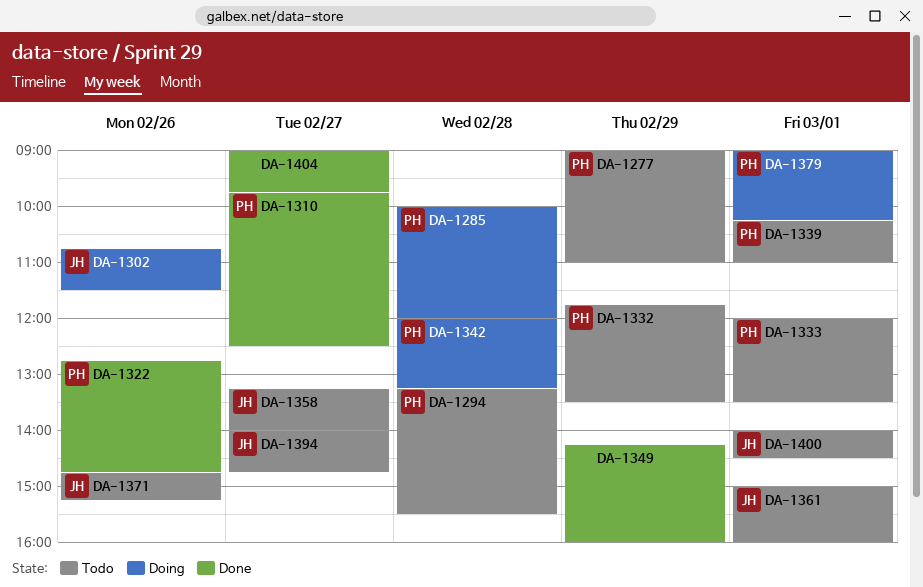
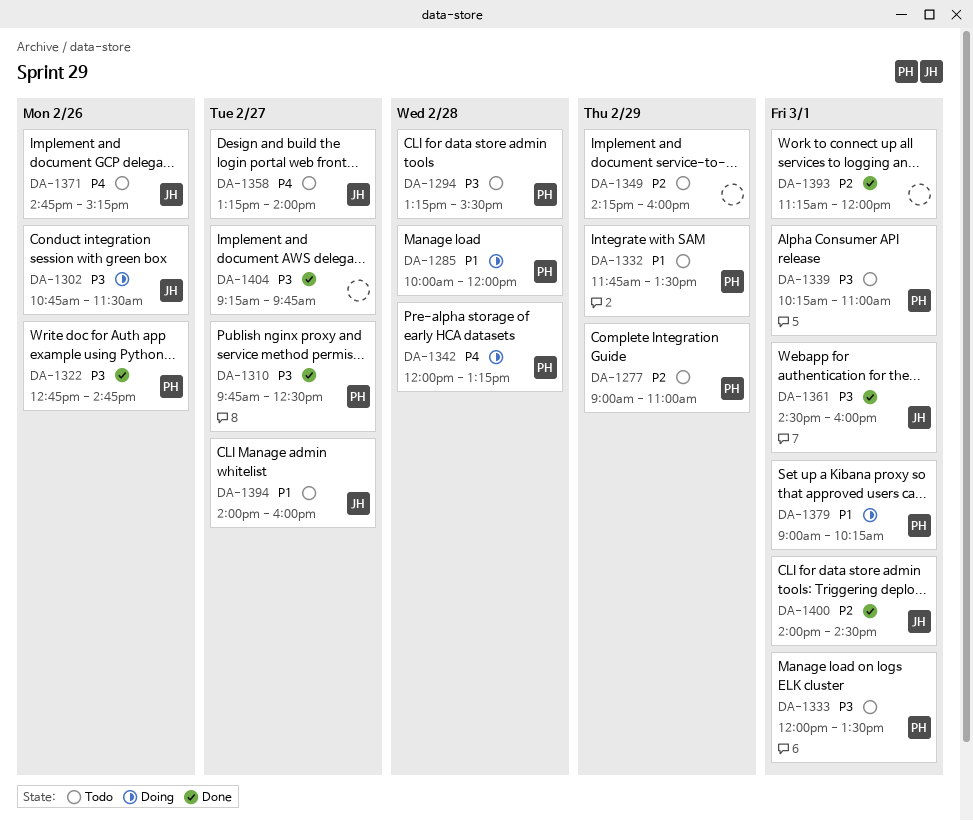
DA-1349, status: Done -> Todo
DA-1361, status: Todo -> Done
DA-1361, begins: 15:00 -> 14:30
DA-1393: none -> present
DA-1394, ends: 14:45 -> 16:00
DA-1400, status: Todo -> Done
DA-1404, begins: 09:00 -> 09:15

